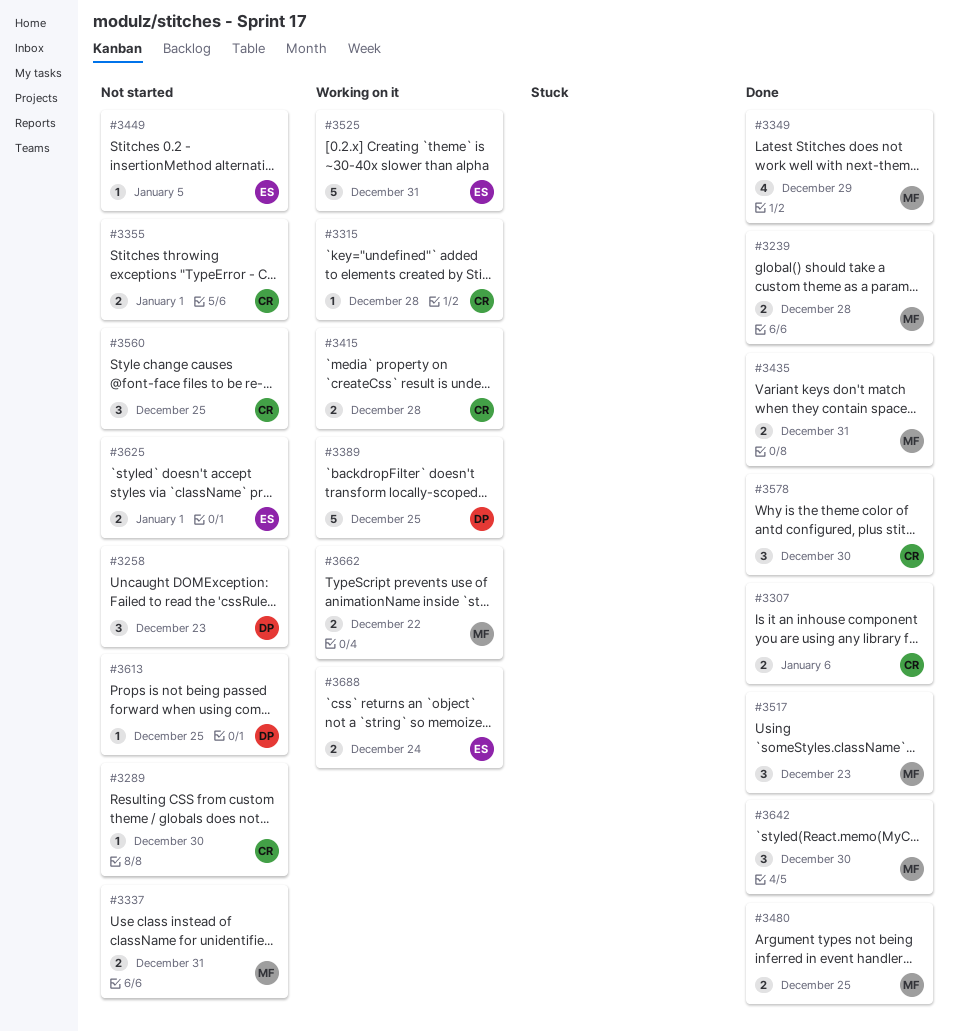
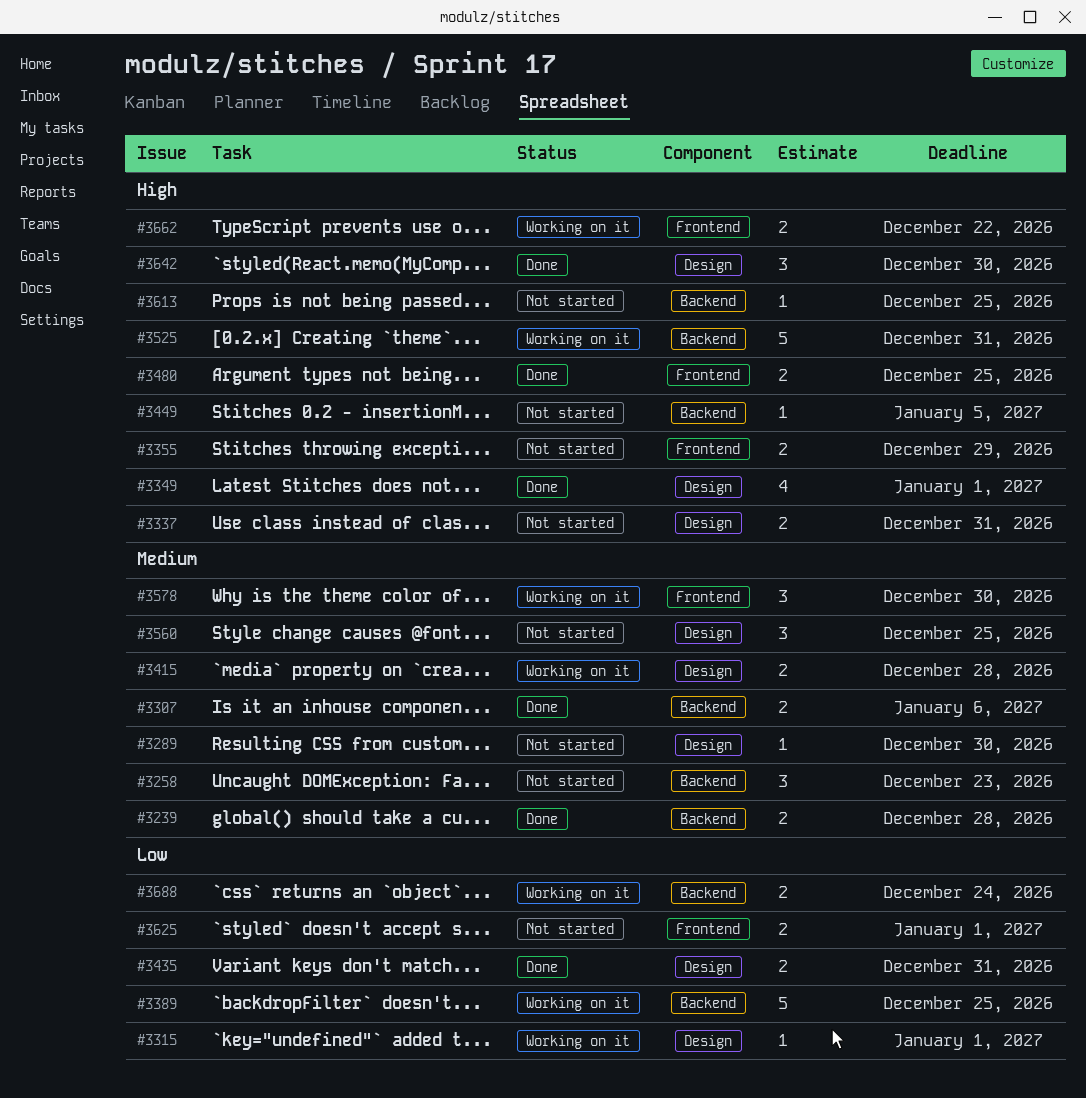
#3315, due: Dec 28 -> Jan 1
#3349, due: Dec 29 -> Jan 1
#3355, due: Jan 1 -> Dec 29
#3517: present -> none
#3578, status: Done -> Working on it

